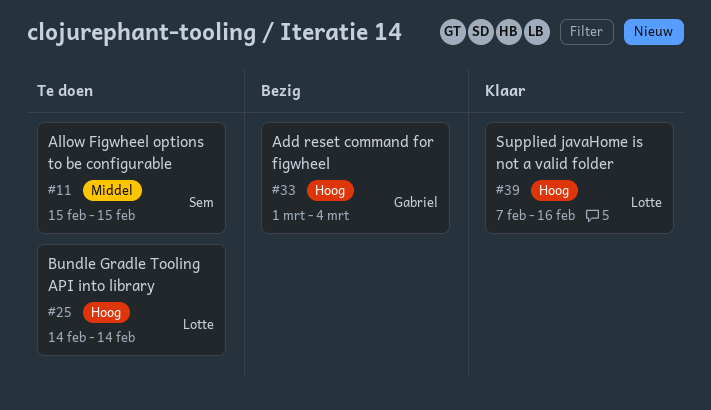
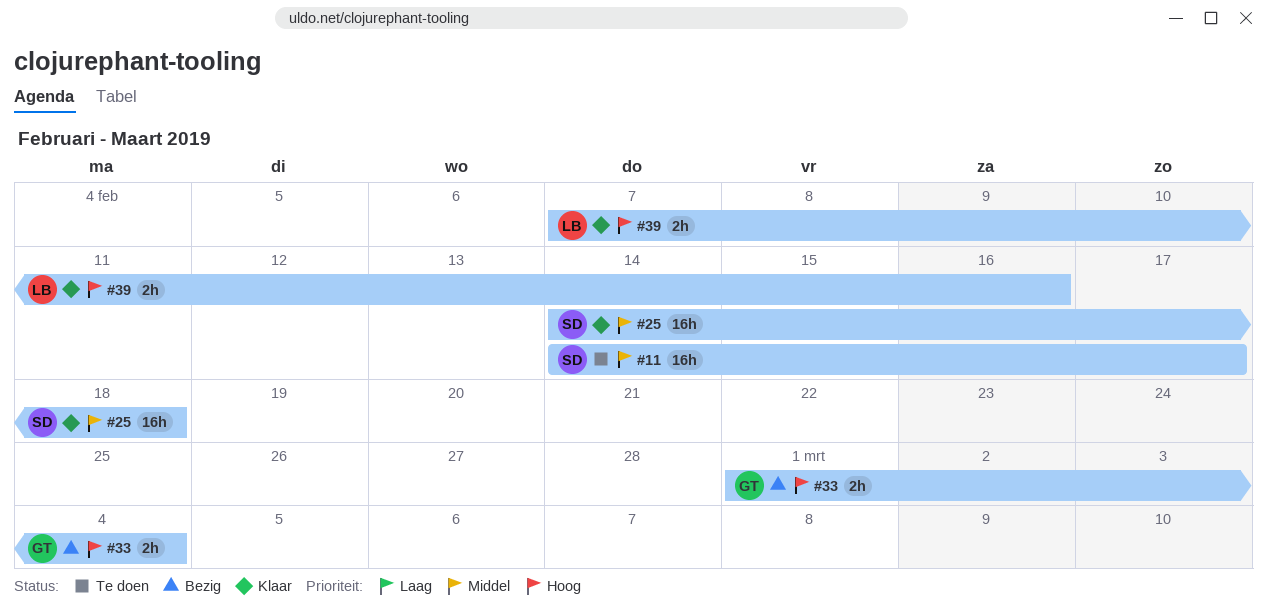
#11, start: Feb 15 -> Feb 14
#11, due: Feb 15 -> Feb 17
#25, status: Te doen -> Klaar
#25, owner: Lotte -> Sem
#25, priority: Hoog -> Middel
#25, due: Feb 14 -> Feb 18

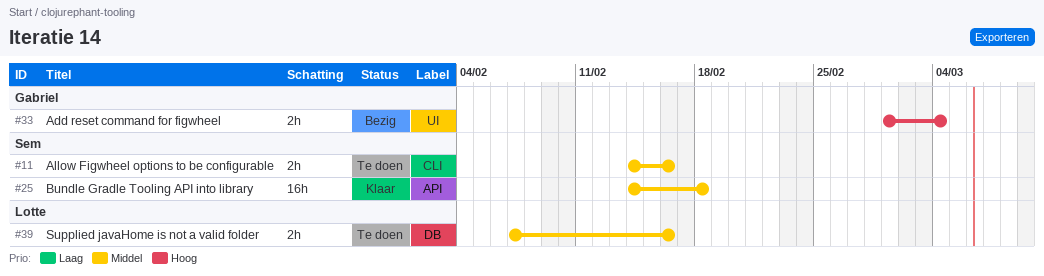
#11, estimate: 16h -> 2h
#11, due: Feb 17 -> Feb 16
#39, status: Klaar -> Te doen
#39, priority: Hoog -> Middel

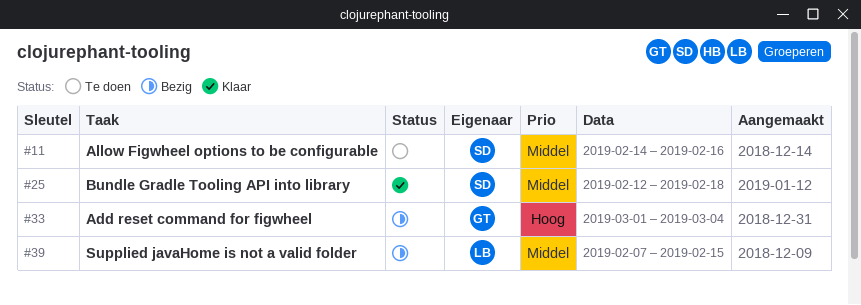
#25, start: Feb 14 -> Feb 12
#39, status: Te doen -> Bezig
#39, due: Feb 16 -> Feb 15

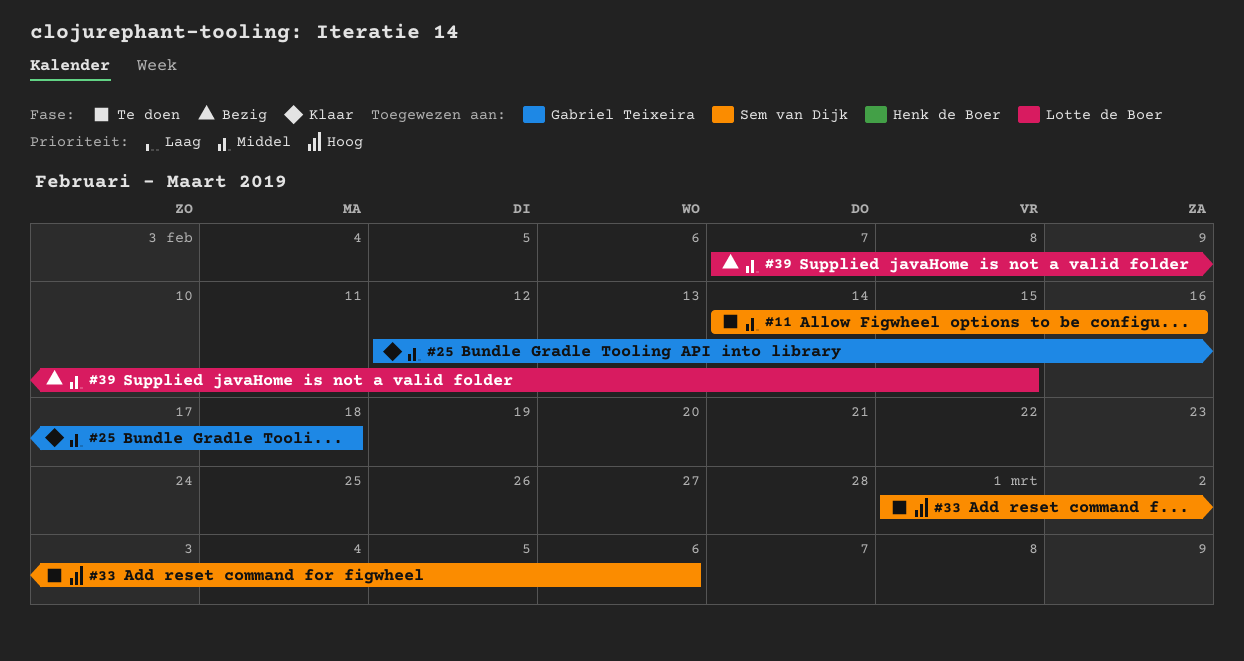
#25, owner: Sem van Dijk -> Gabriel Teixeira
#33, status: Bezig -> Te doen
#33, owner: Gabriel Teixeira -> Sem van Dijk
#33, due: Mar 4 -> Mar 6

